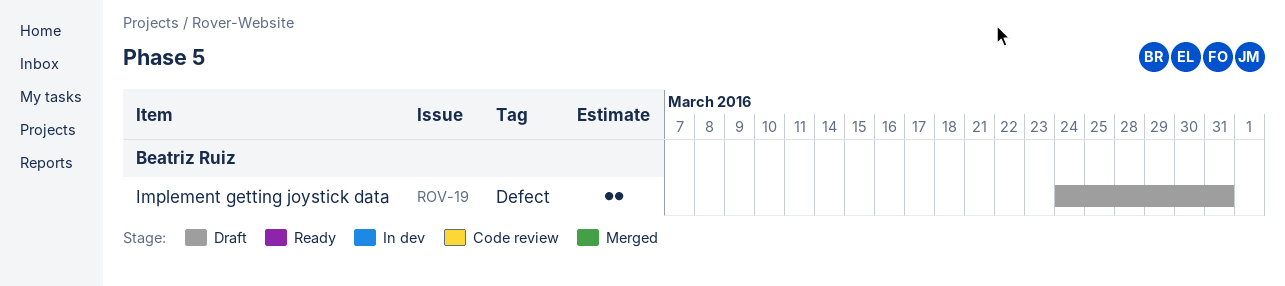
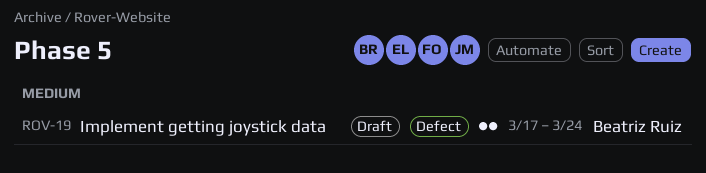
ROV-19, start: Mar 24 -> Mar 17
ROV-19, due: Mar 31 -> Mar 24

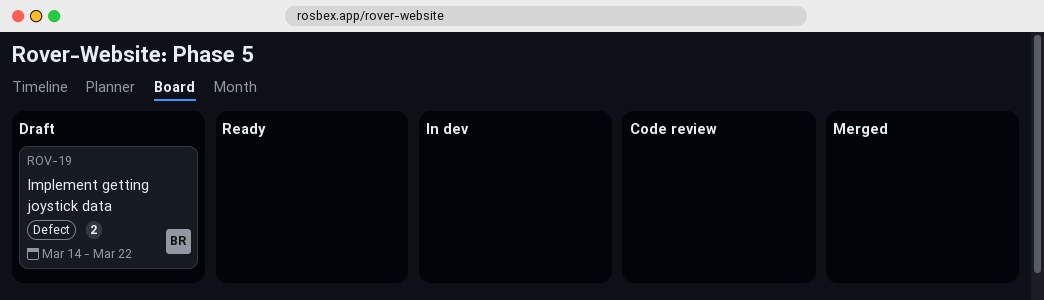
ROV-19, start: Mar 17 -> Mar 14
ROV-19, due: Mar 24 -> Mar 22

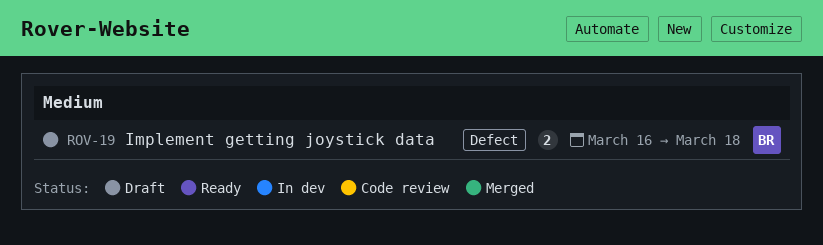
ROV-19, start: Mar 14 -> Mar 16
ROV-19, due: Mar 22 -> Mar 18

